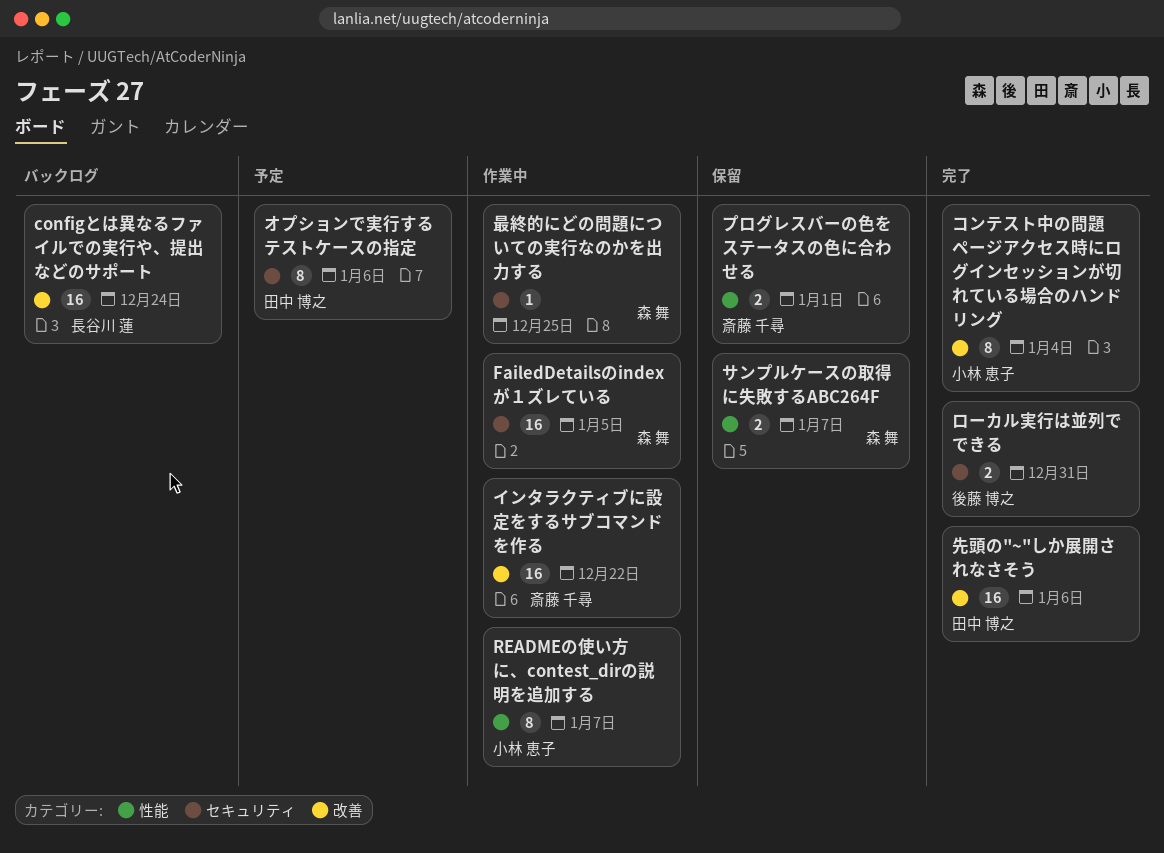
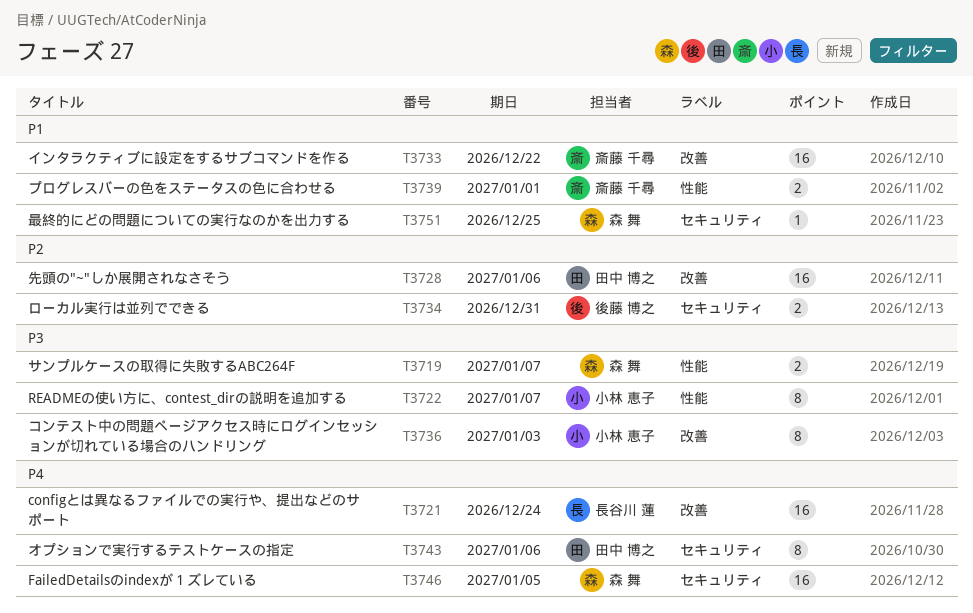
コンテスト中の問題ページアクセス時にログインセッションが切れている場合のハンドリング, due: Jan 4 -> Jan 3

